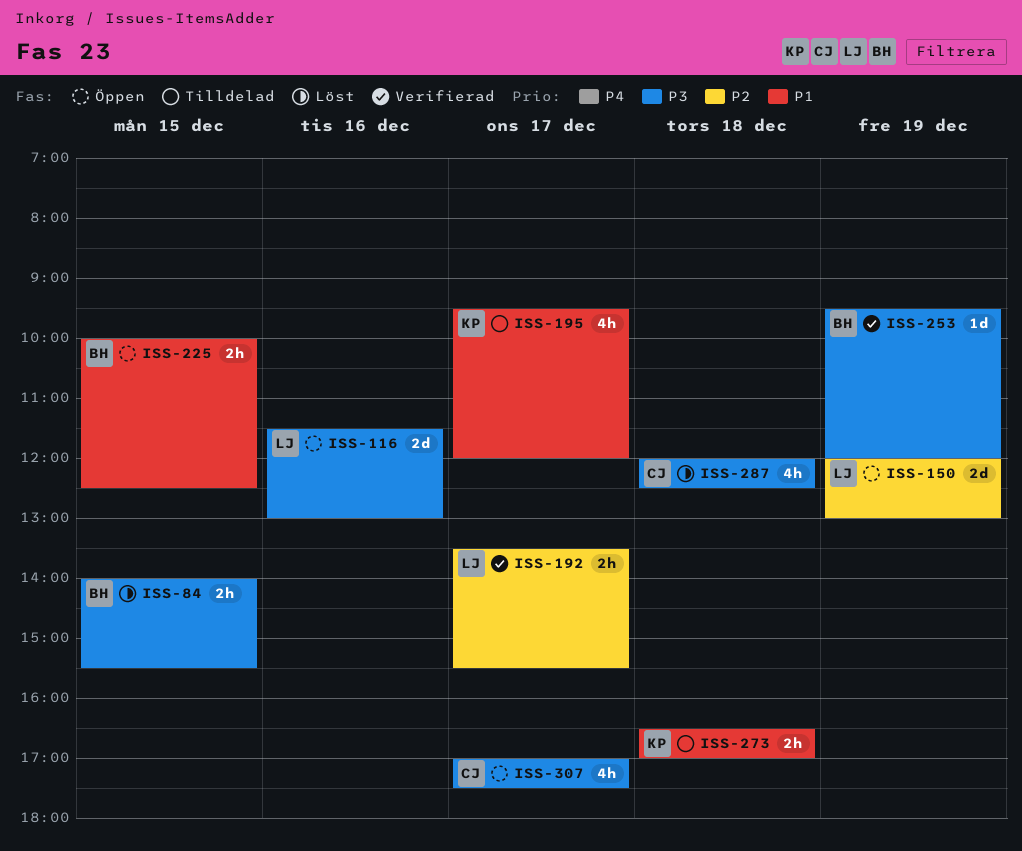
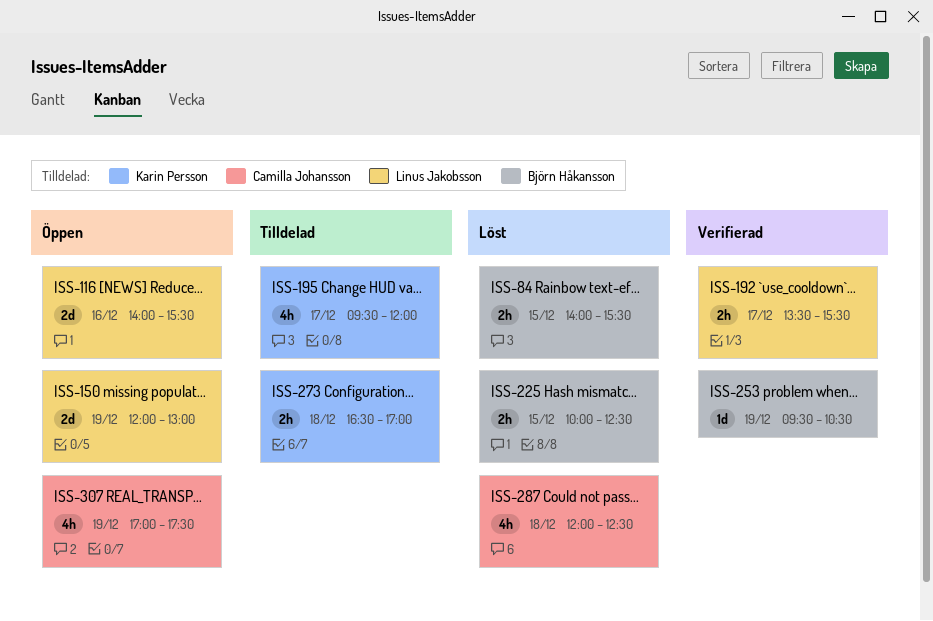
ISS-116, begins: 11:30 -> 14:00
ISS-116, ends: 13:00 -> 15:30
ISS-225, status: Öppen -> Löst
ISS-253, ends: 12:00 -> 10:30
ISS-307, day: Dec 17 -> Dec 19

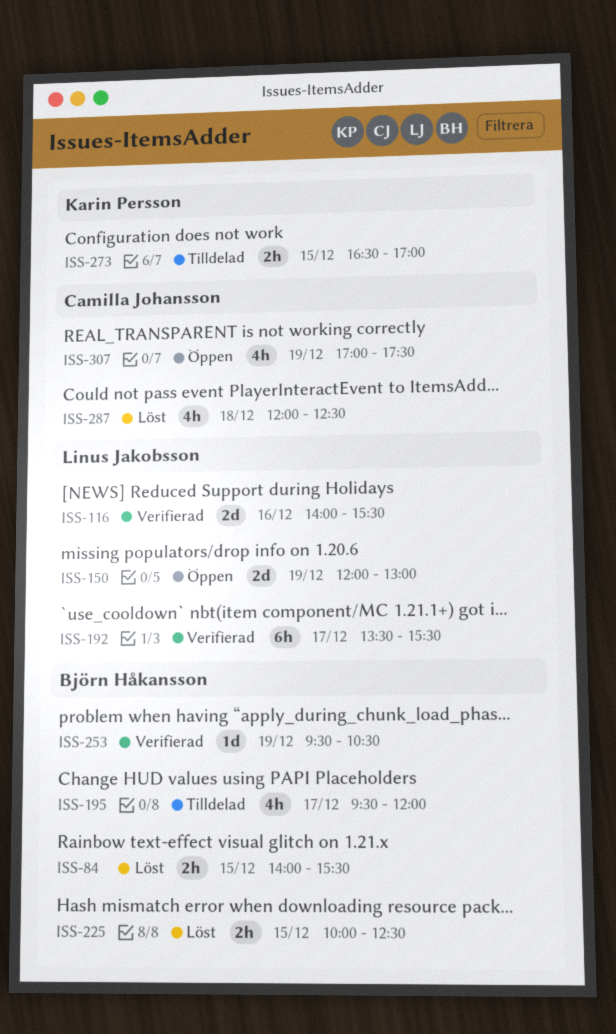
ISS-116, status: Öppen -> Verifierad
ISS-192, estimate: 2h -> 6h
ISS-195, owner: Karin Persson -> Björn Håkansson
ISS-273, day: Dec 18 -> Dec 15

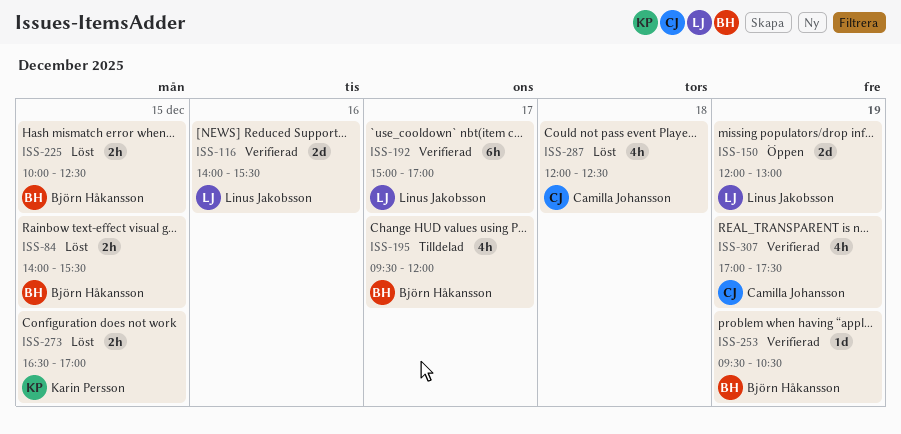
ISS-192, begins: 13:30 -> 15:00
ISS-192, ends: 15:30 -> 17:00
ISS-273, status: Tilldelad -> Löst
ISS-307, status: Öppen -> Verifierad

